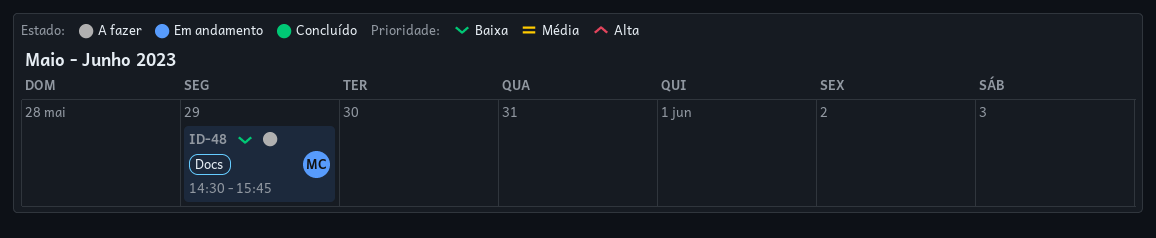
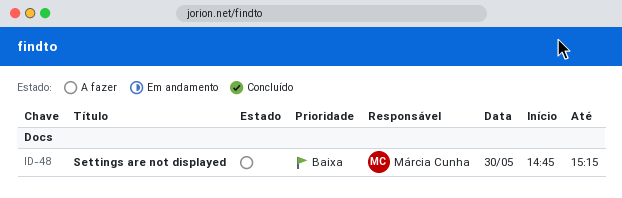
ID-48, day: May 29 -> May 30
ID-48, begins: 14:30 -> 14:45
ID-48, ends: 15:45 -> 15:15

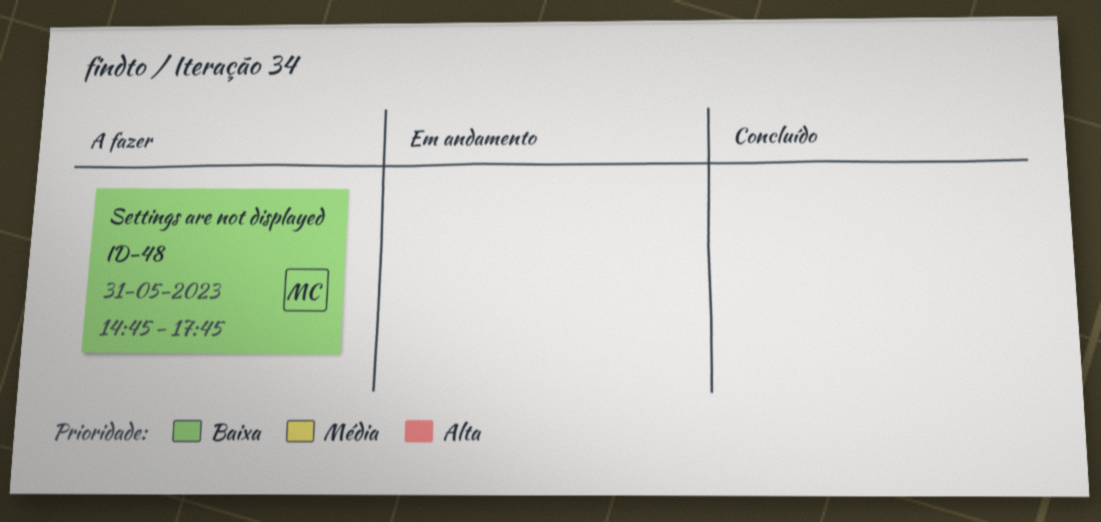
ID-48, day: May 30 -> May 31
ID-48, ends: 15:15 -> 17:45

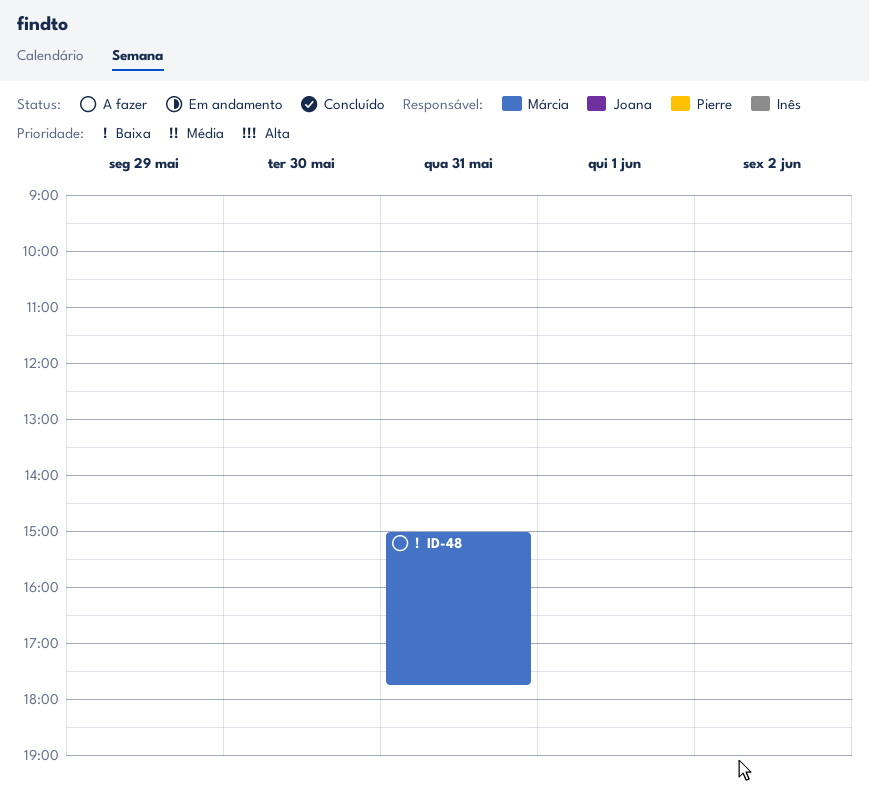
ID-48, begins: 14:45 -> 15:00

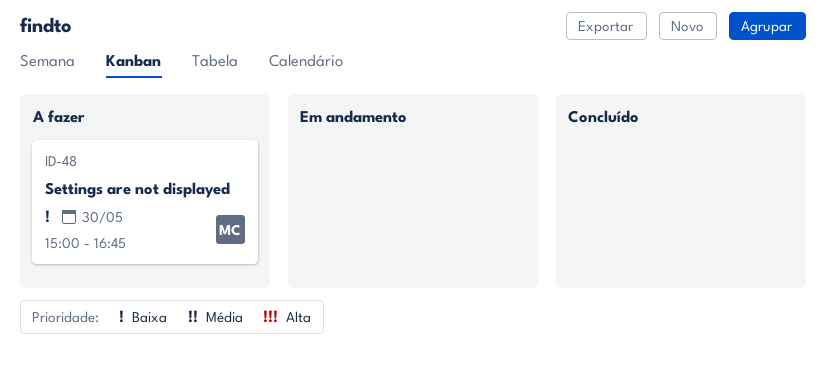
ID-48, day: May 31 -> May 30
ID-48, ends: 17:45 -> 16:45

